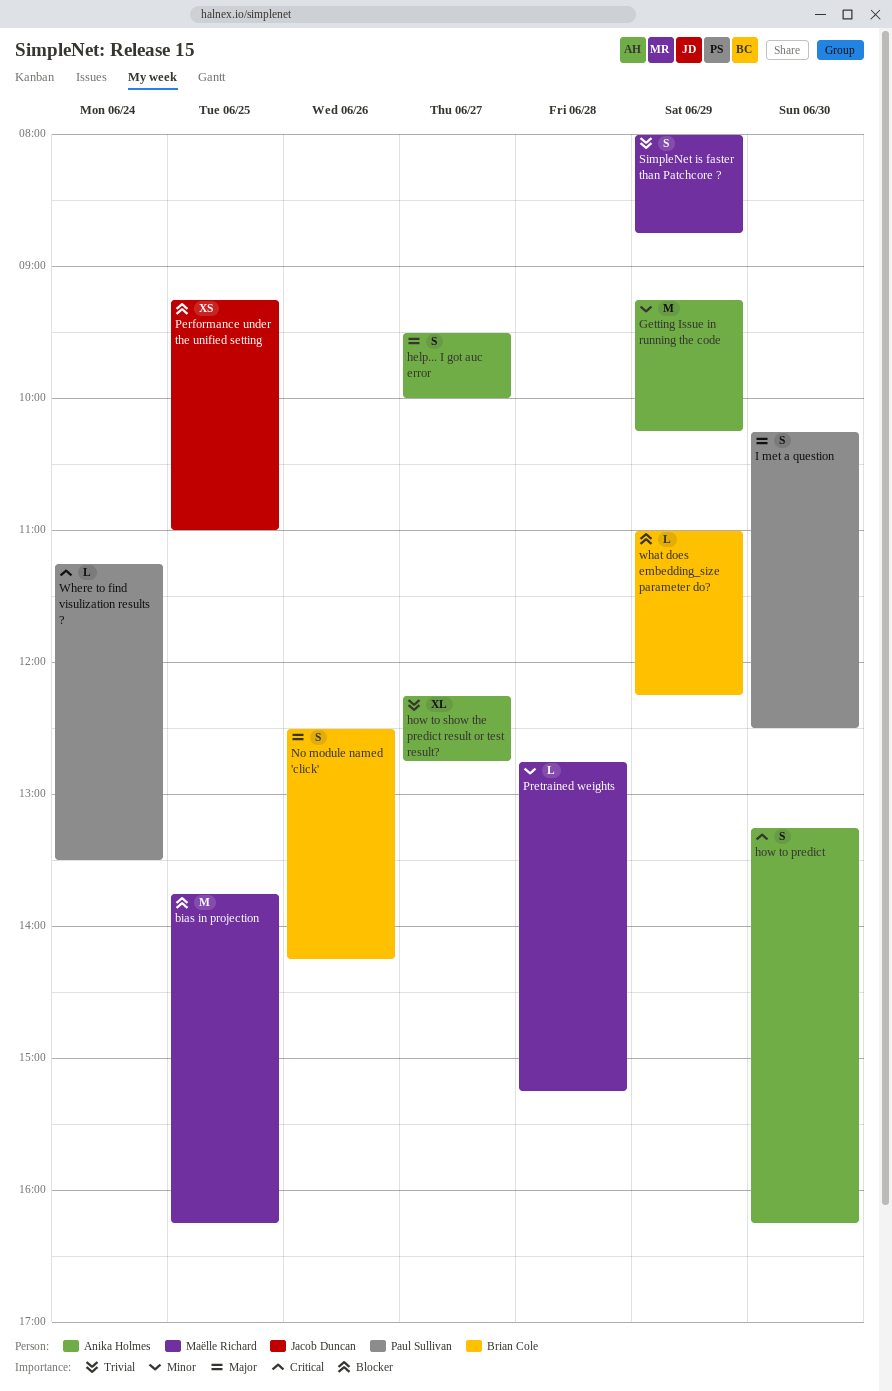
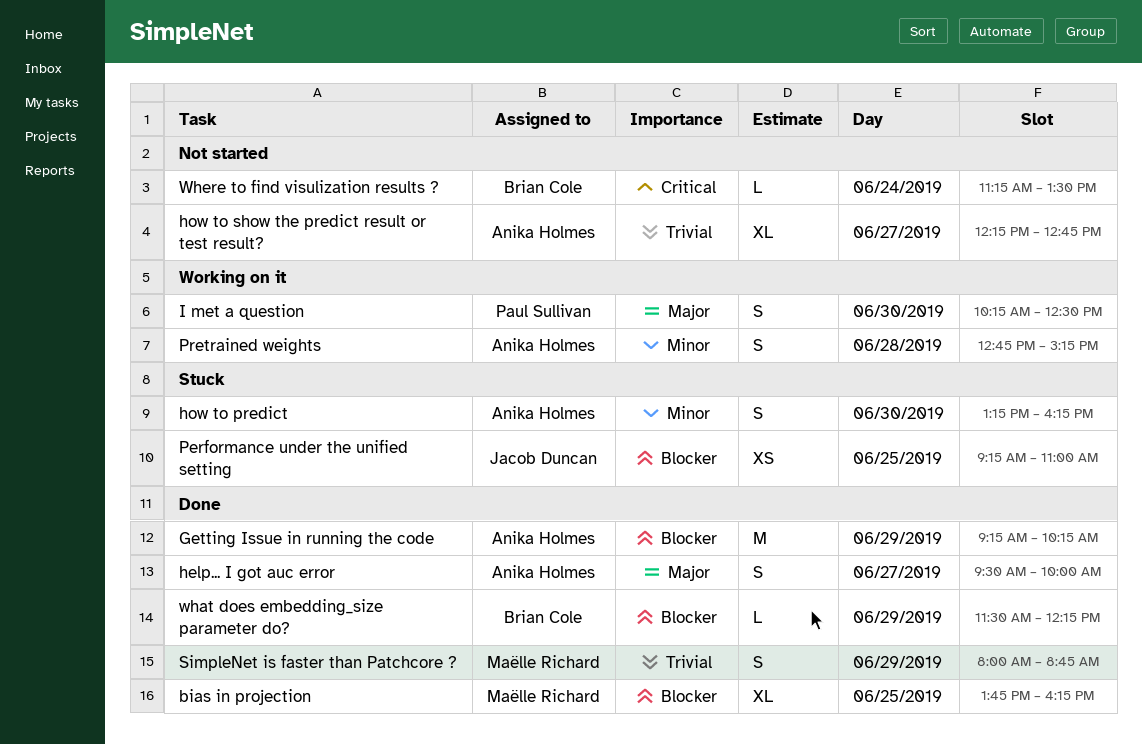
bias in projection, estimate: M -> XL
Getting Issue in running the code, priority: Minor -> Blocker
how to predict, priority: Critical -> Minor
No module named 'click': present -> none
Pretrained weights, owner: Maëlle Richard -> Anika Holmes
Pretrained weights, estimate: L -> S
what does embedding_size parameter do?, begins: 11:00 -> 11:30
Where to find visulization results ?, owner: Paul Sullivan -> Brian Cole

